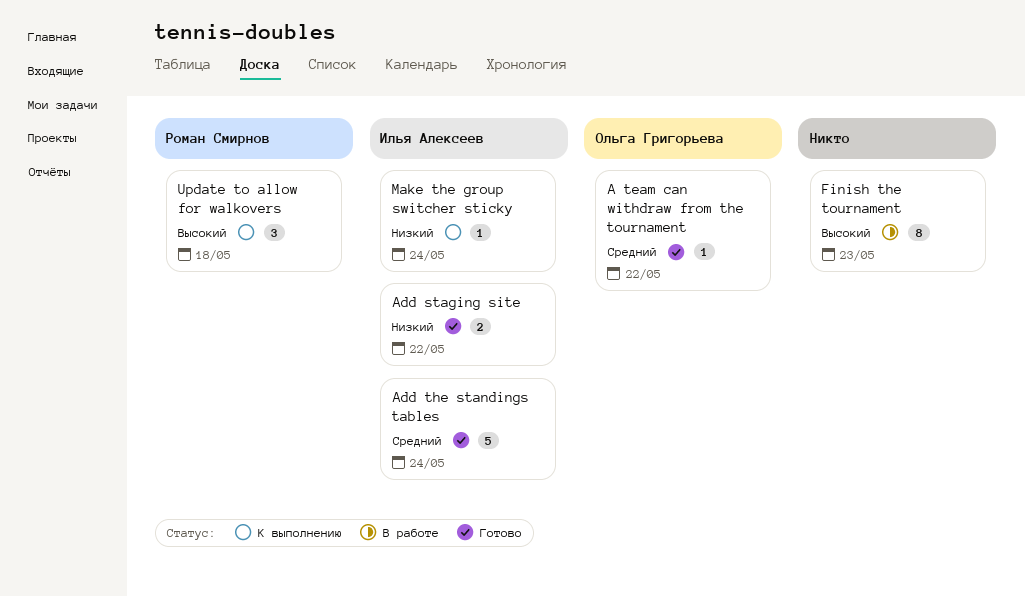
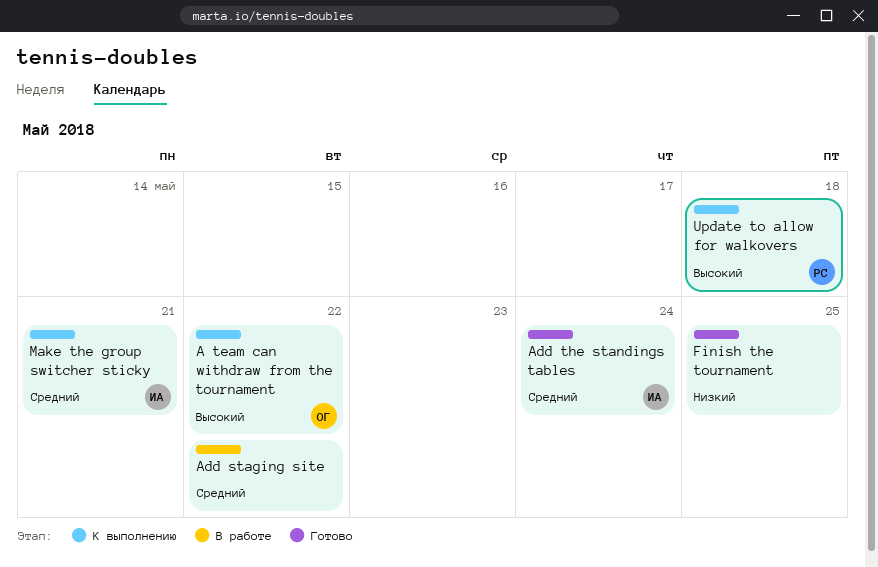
A team can withdraw from the tournament, status: Готово -> К выполнению
A team can withdraw from the tournament, priority: Средний -> Высокий
Add staging site, status: Готово -> В работе
Add staging site, owner: Илья Алексеев -> none
Add staging site, priority: Низкий -> Средний
Finish the tournament, status: В работе -> Готово
Finish the tournament, priority: Высокий -> Низкий
Finish the tournament, due: May 23 -> May 25
Make the group switcher sticky, priority: Низкий -> Средний
Make the group switcher sticky, due: May 24 -> May 21

